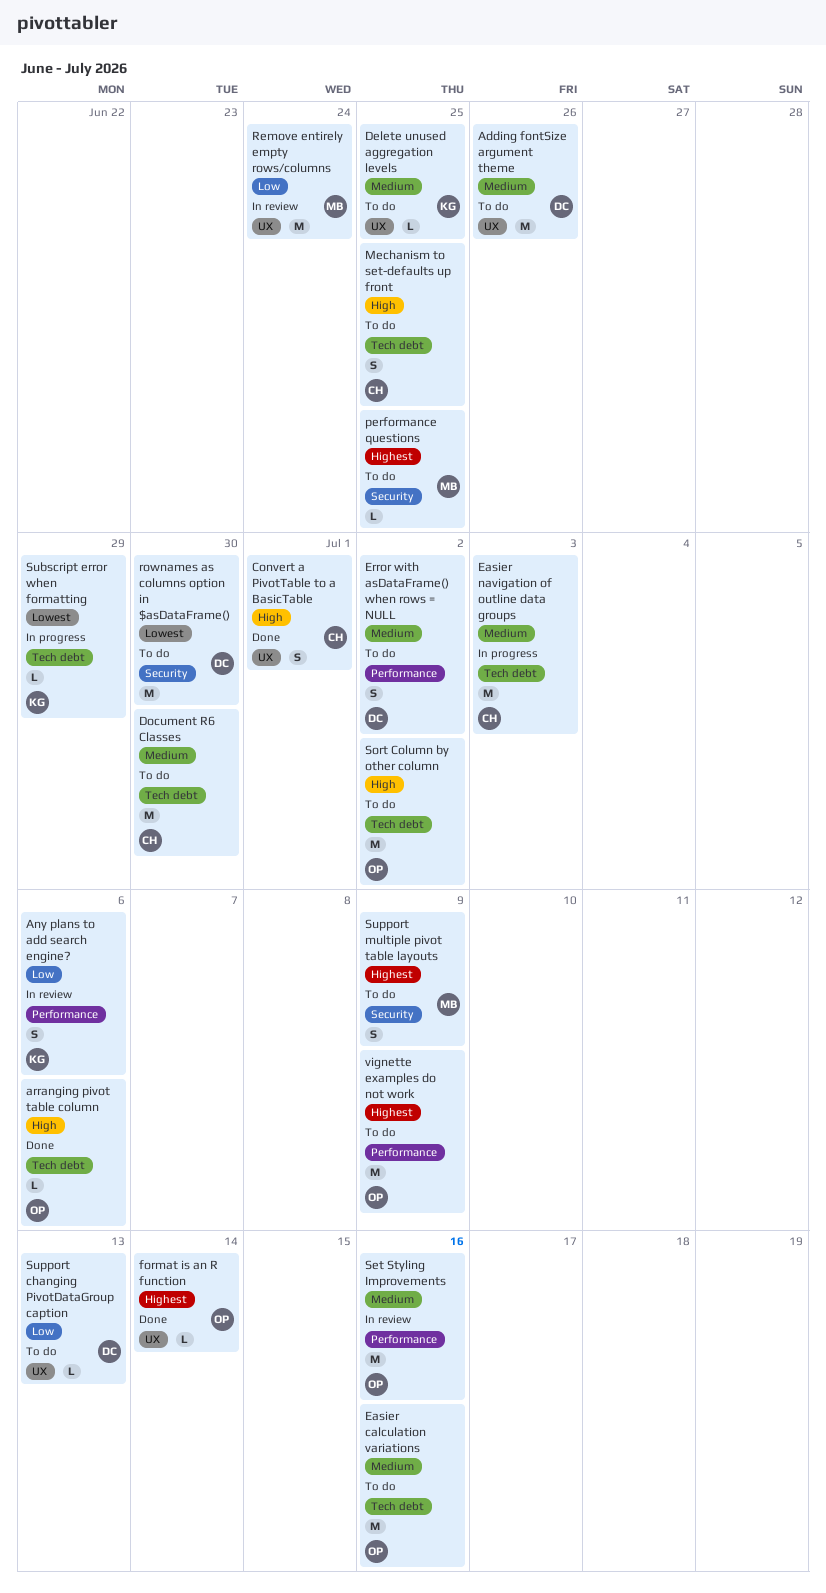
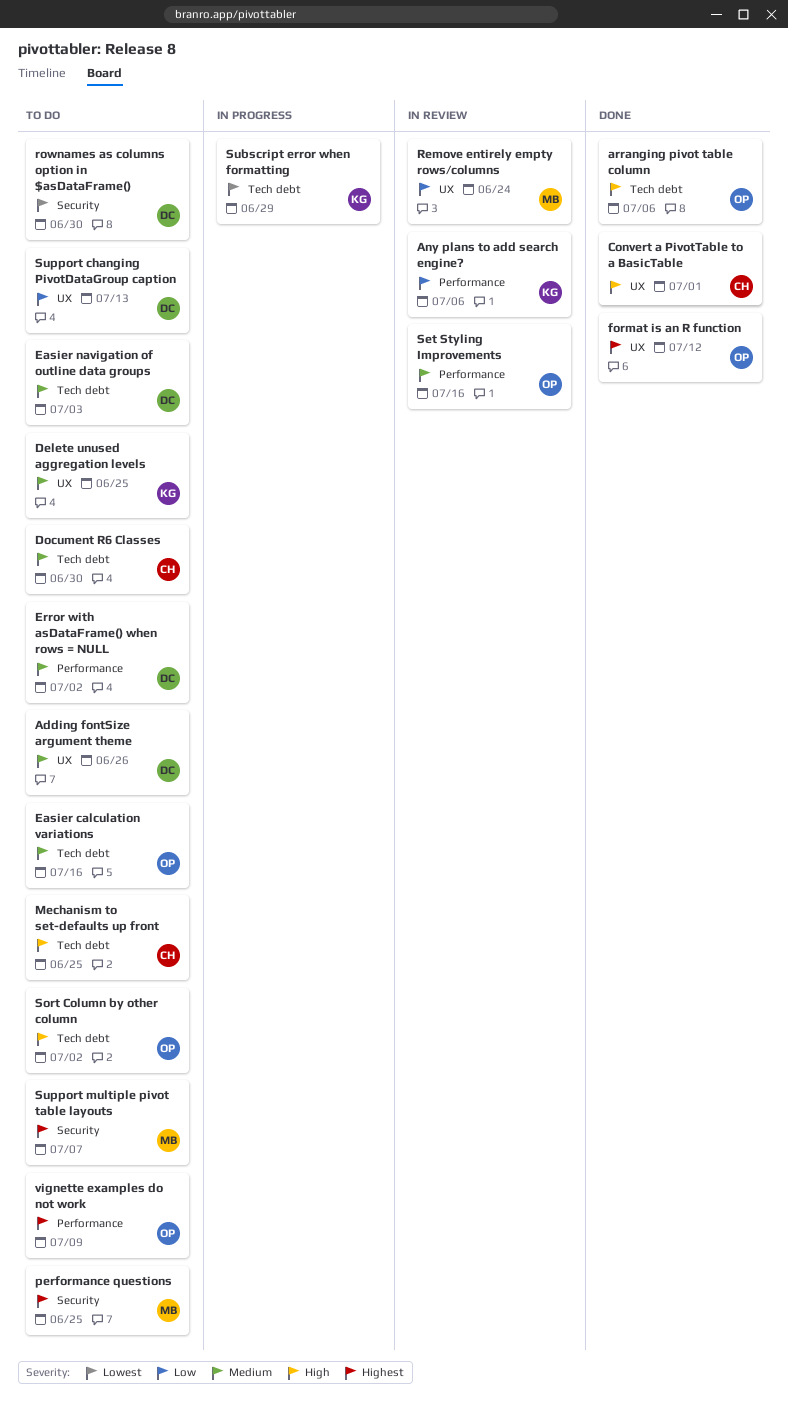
Easier navigation of outline data groups, status: In progress -> To do
Easier navigation of outline data groups, owner: CH -> DC
format is an R function, due: Jul 14 -> Jul 12
Support multiple pivot table layouts, due: Jul 9 -> Jul 7

